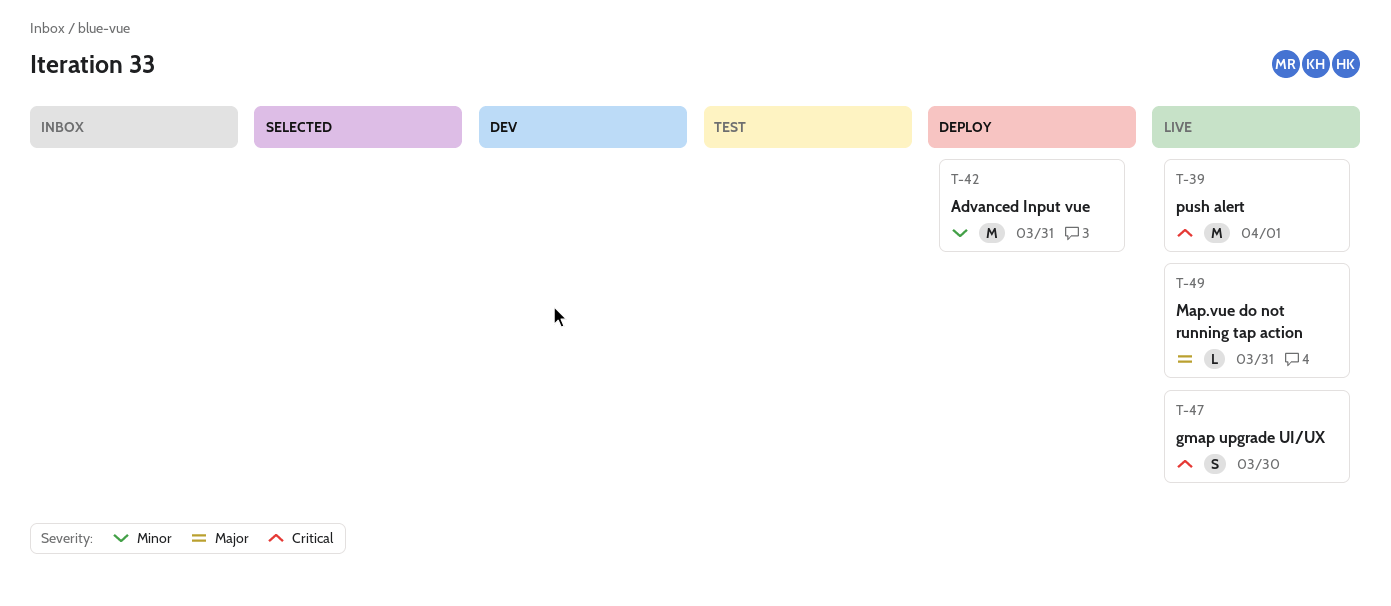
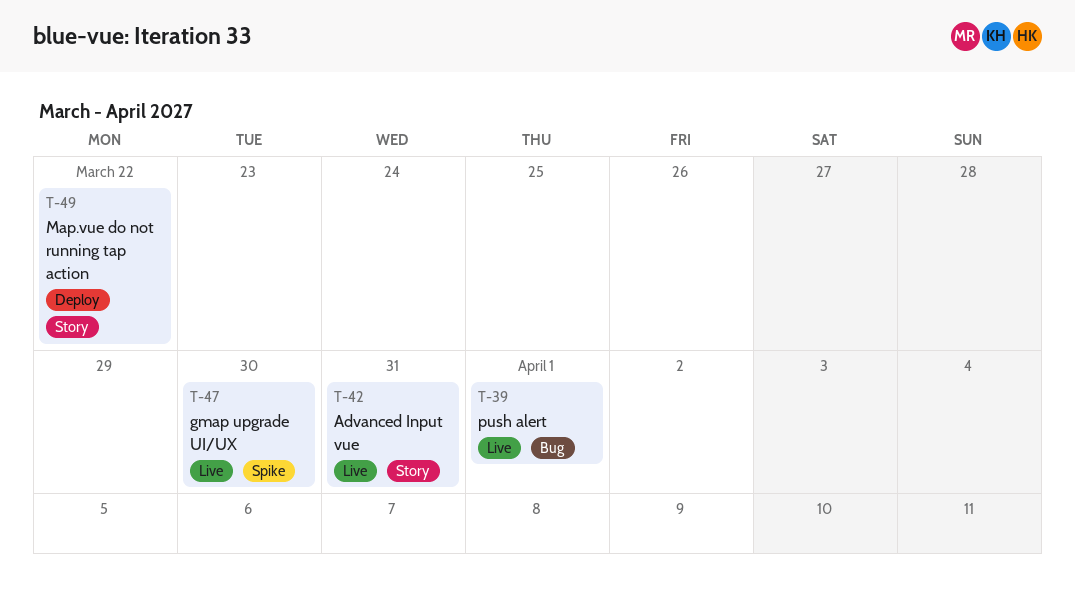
T-42, status: Deploy -> Live
T-49, status: Live -> Deploy
T-49, due: Mar 31 -> Mar 22

